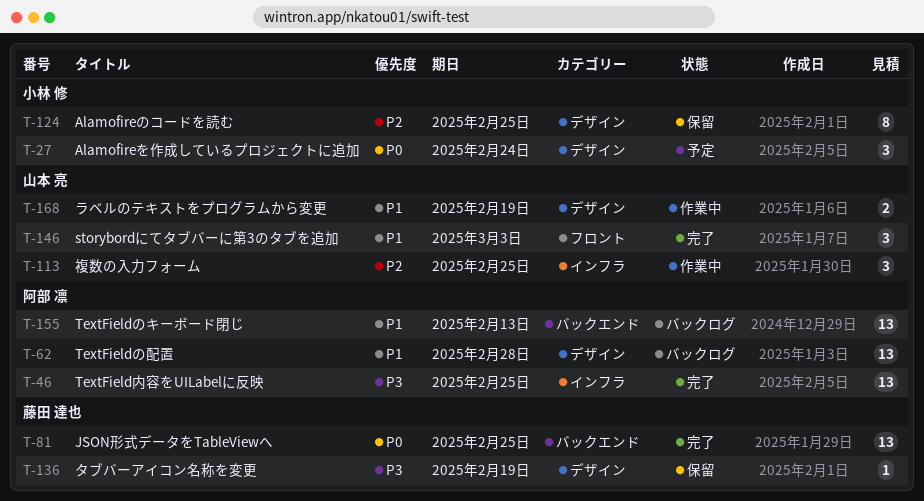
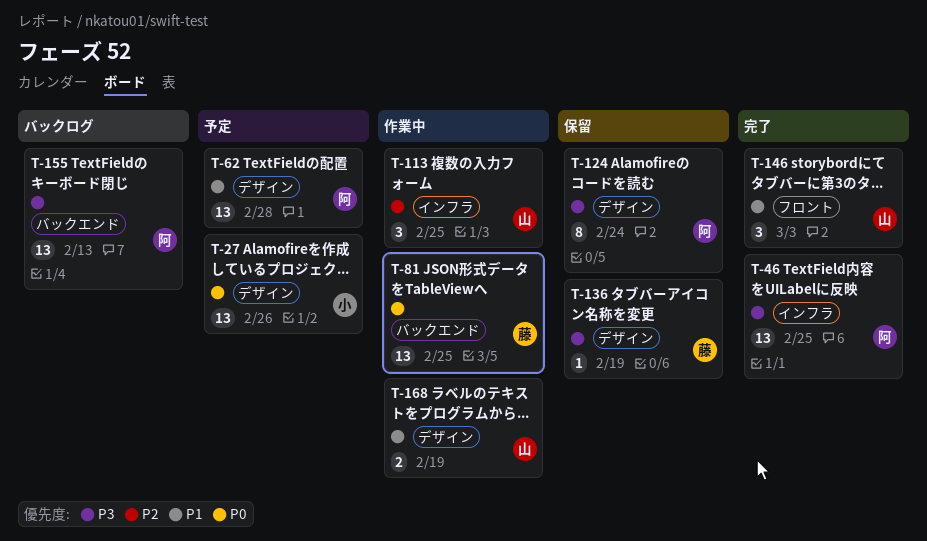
T-27, estimate: 3 -> 13
T-27, due: Feb 24 -> Feb 26
T-62, status: バックログ -> 予定
T-81, status: 完了 -> 作業中
T-124, owner: 小林 修 -> 阿部 凛
T-124, priority: P2 -> P3
T-124, due: Feb 25 -> Feb 24
T-155, priority: P1 -> P3

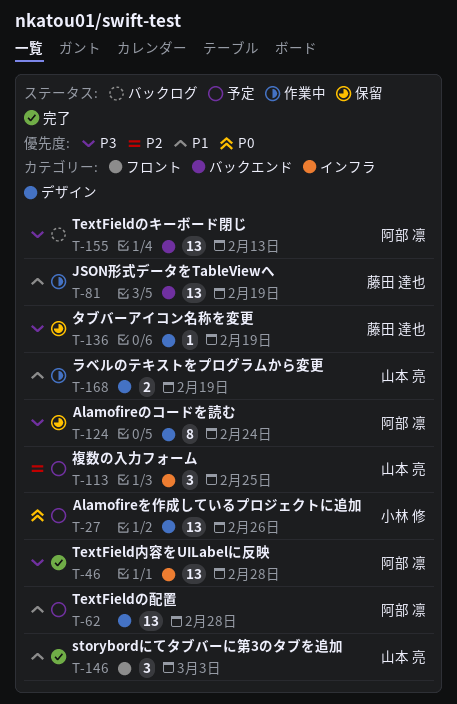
T-46, due: Feb 25 -> Feb 28
T-81, priority: P0 -> P1
T-81, due: Feb 25 -> Feb 19
T-113, status: 作業中 -> 予定

